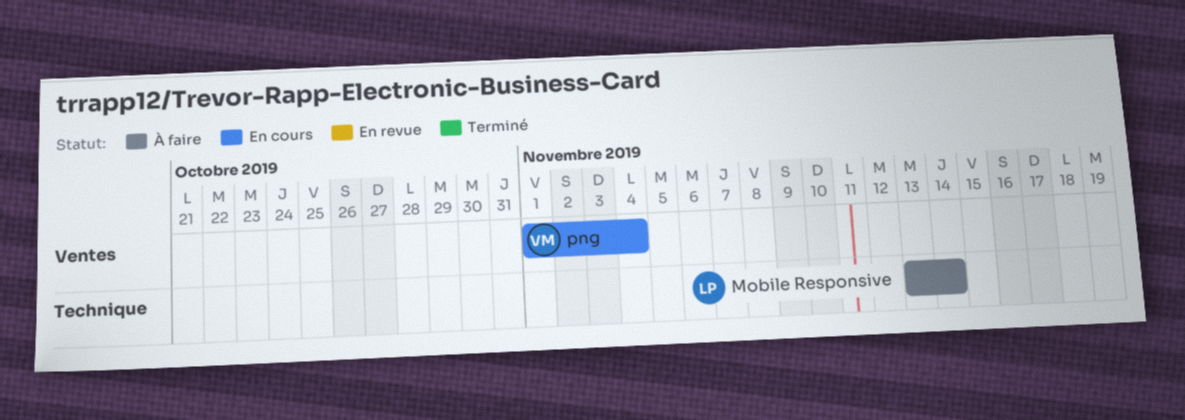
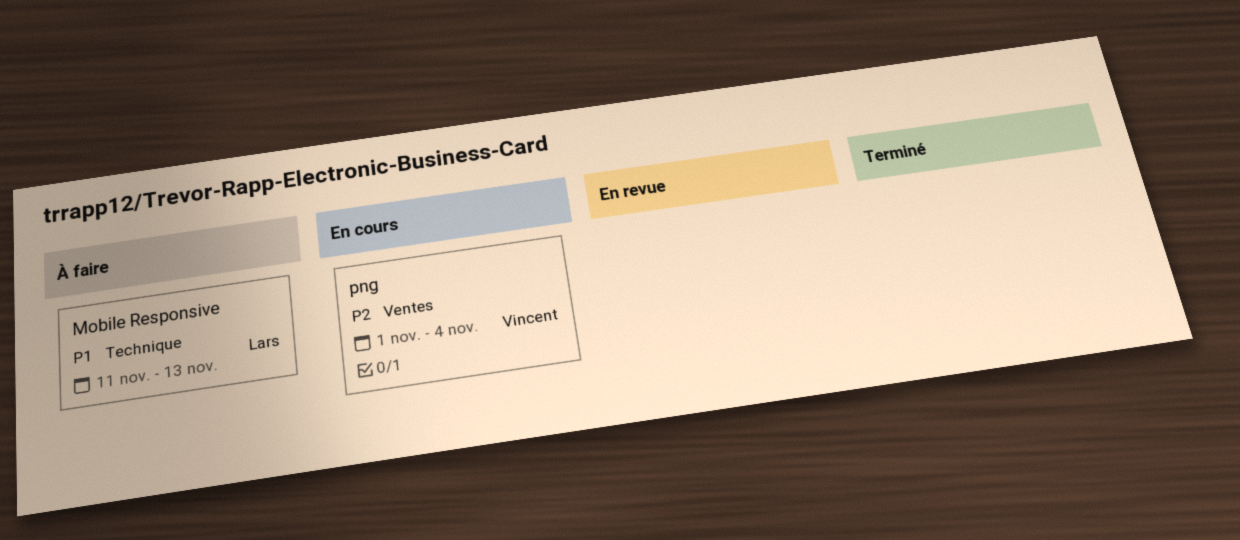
Mobile Responsive, start: Nov 13 -> Nov 11
Mobile Responsive, due: Nov 14 -> Nov 13

